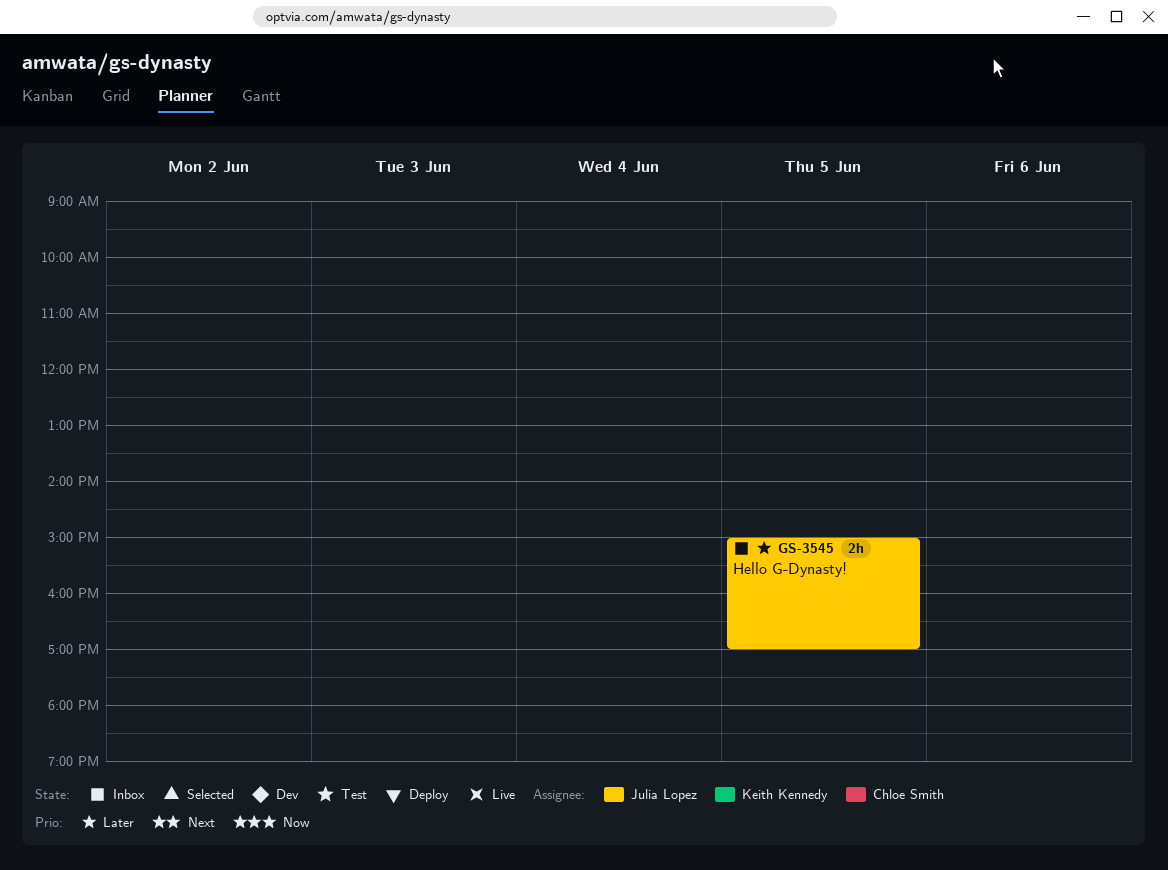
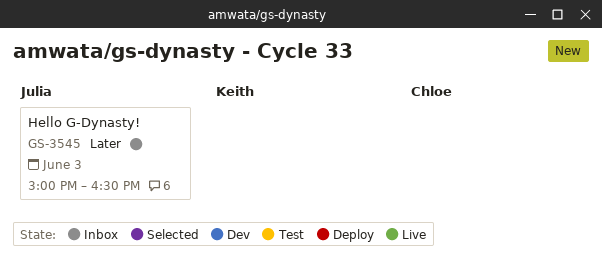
GS-3545, day: Jun 5 -> Jun 3
GS-3545, ends: 17:00 -> 16:30

